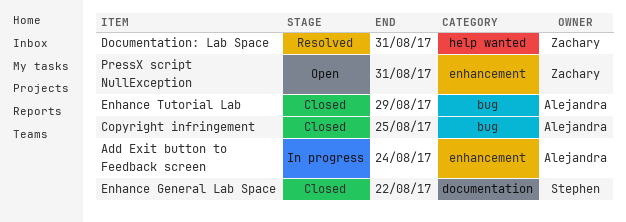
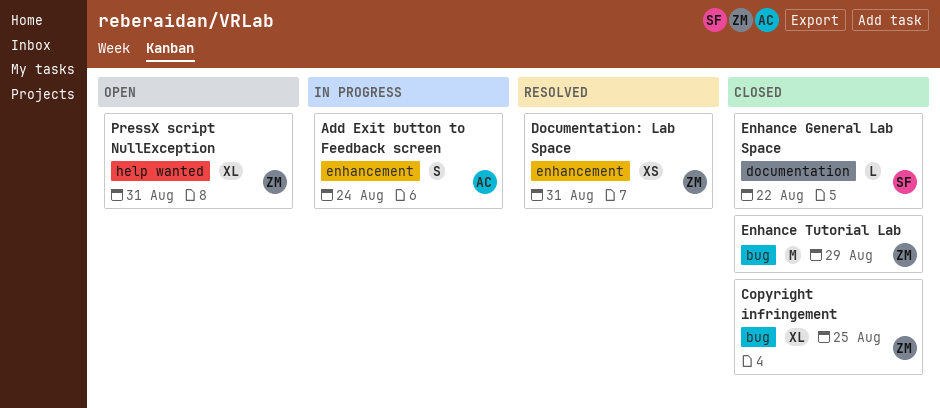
Copyright infringement, owner: Alejandra -> Zachary
Documentation: Lab Space, label: help wanted -> enhancement
Enhance Tutorial Lab, owner: Alejandra -> Zachary
PressX script NullException, label: enhancement -> help wanted

